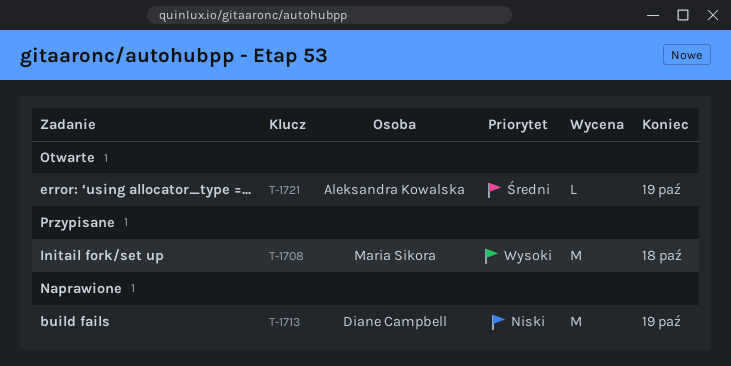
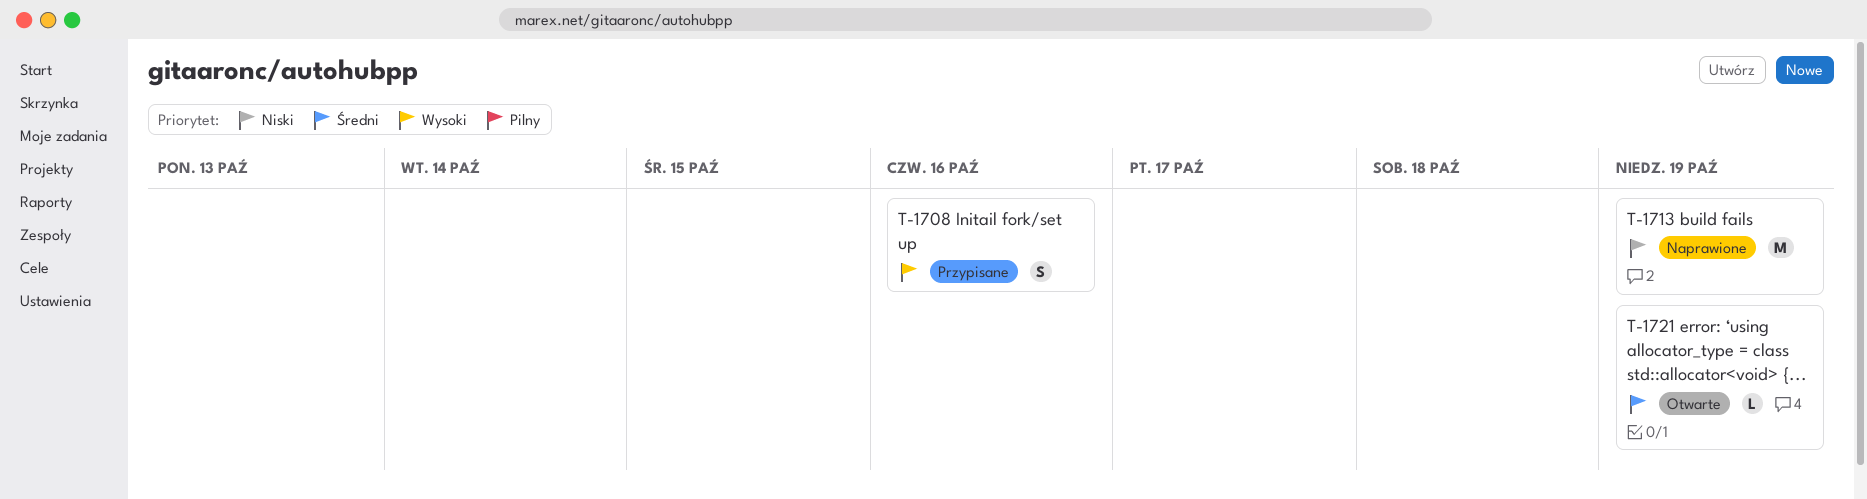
T-1708, estimate: M -> S
T-1708, due: Oct 18 -> Oct 16

